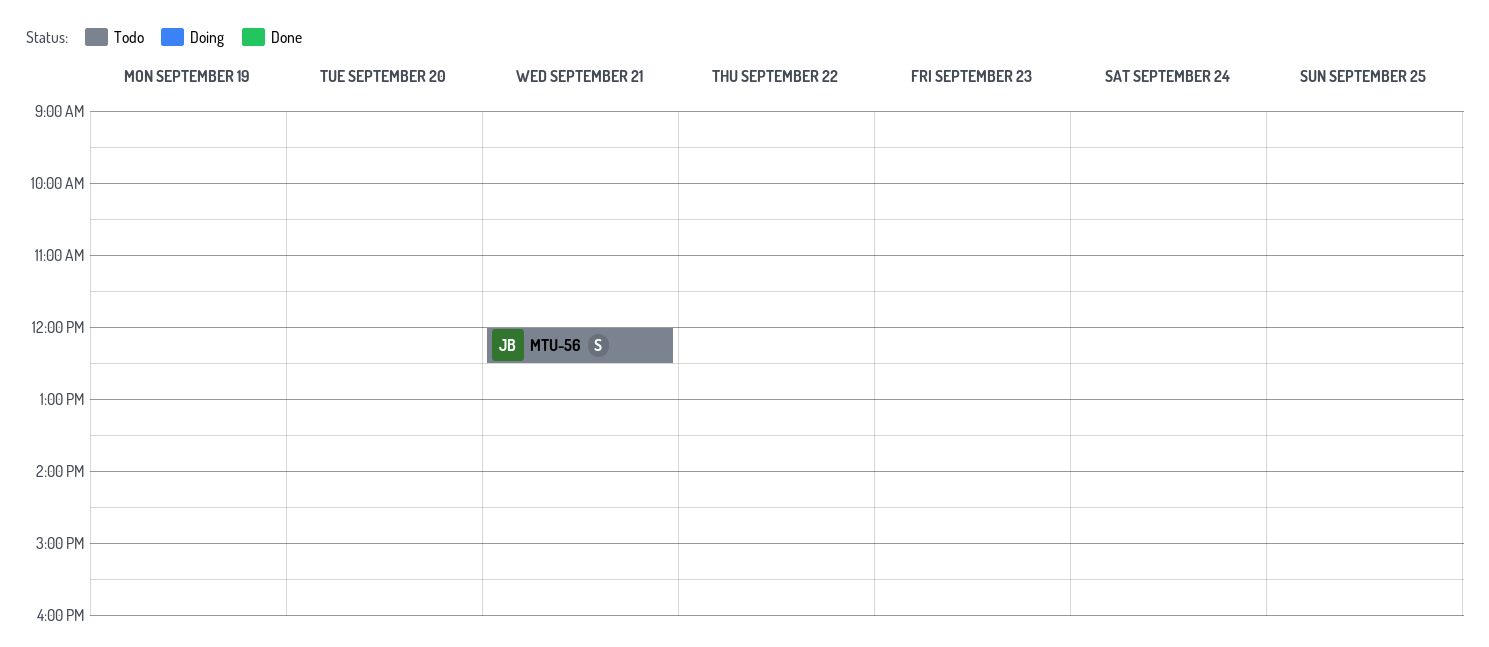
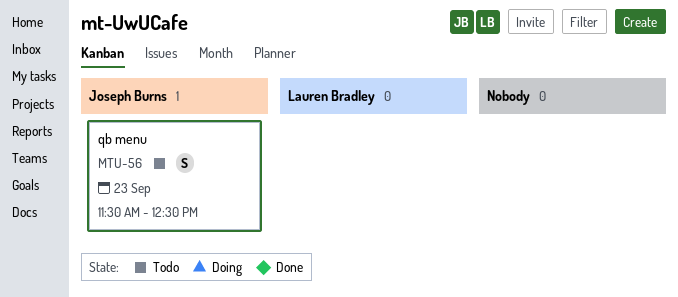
MTU-56, day: Sep 21 -> Sep 23
MTU-56, begins: 12:00 -> 11:30

